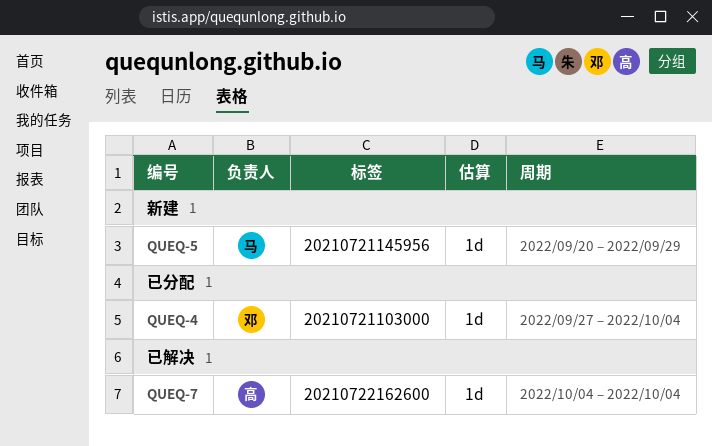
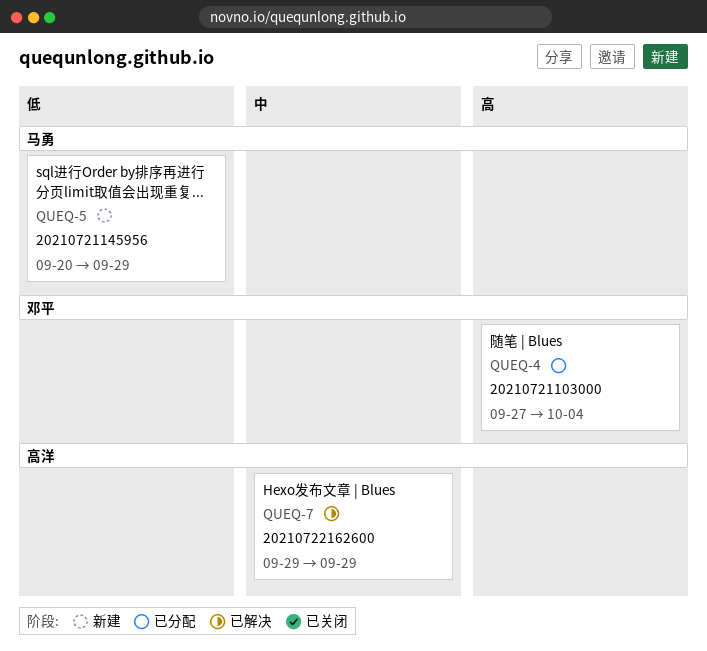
QUEQ-7, start: Oct 4 -> Sep 29
QUEQ-7, due: Oct 4 -> Sep 29

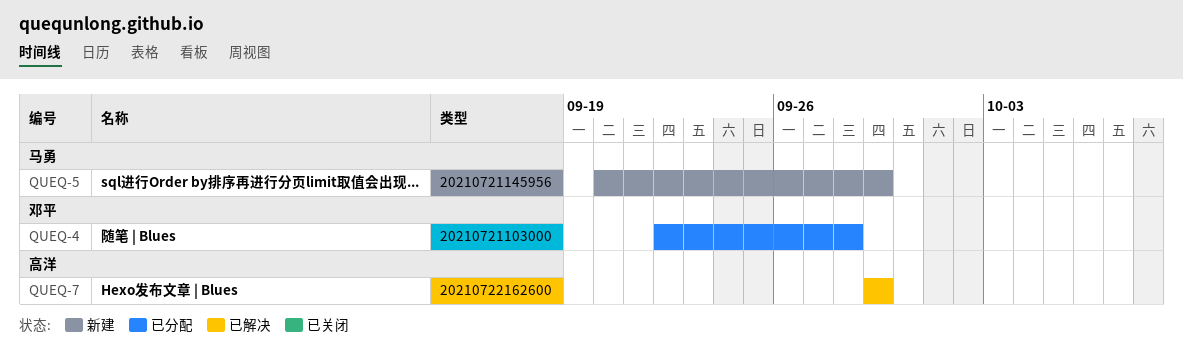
QUEQ-4, start: Sep 27 -> Sep 22
QUEQ-4, due: Oct 4 -> Sep 28

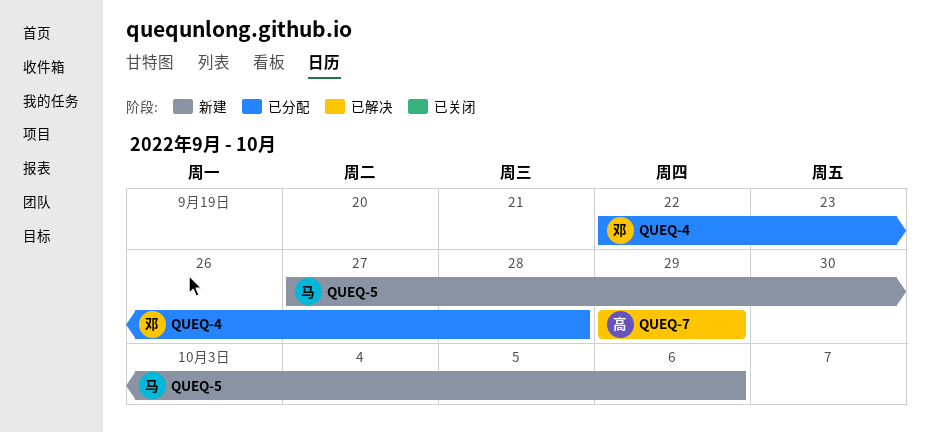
QUEQ-5, start: Sep 20 -> Sep 27
QUEQ-5, due: Sep 29 -> Oct 6

